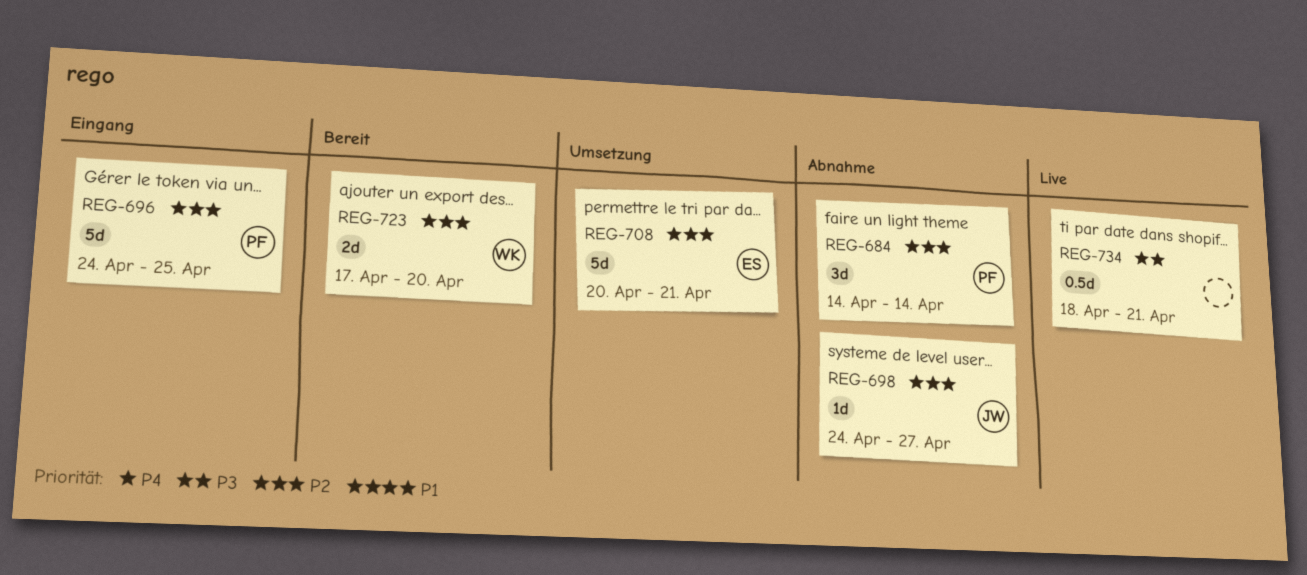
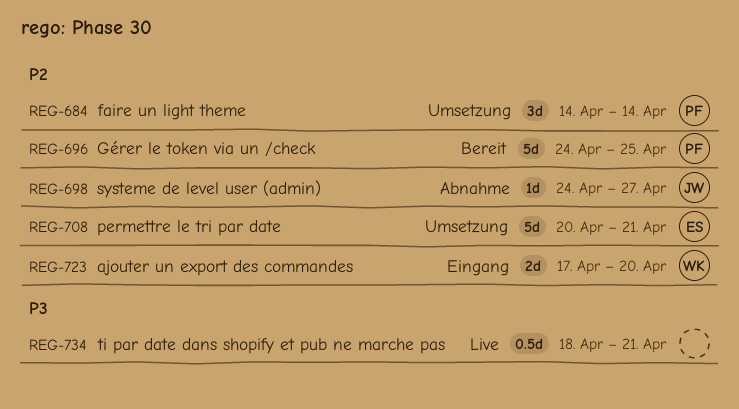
REG-684, status: Abnahme -> Umsetzung
REG-696, status: Eingang -> Bereit
REG-723, status: Bereit -> Eingang

